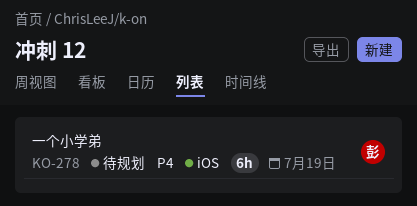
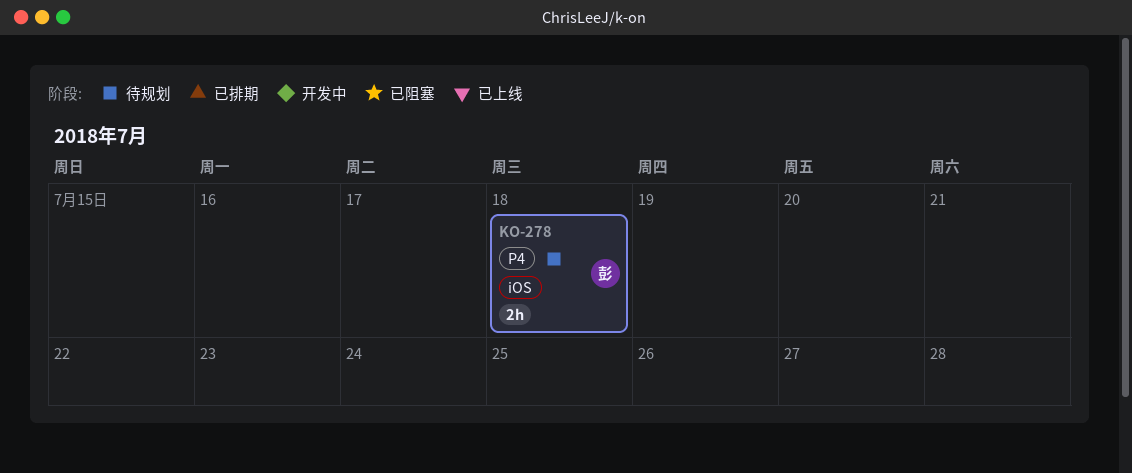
KO-278, estimate: 6h -> 2h
KO-278, due: Jul 19 -> Jul 18

